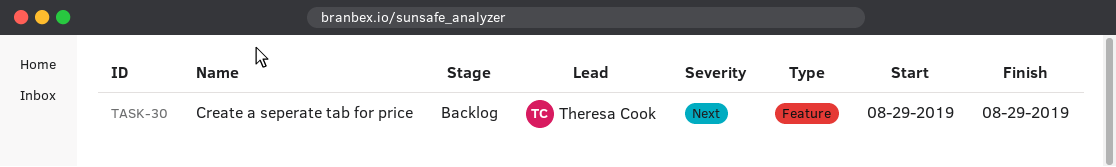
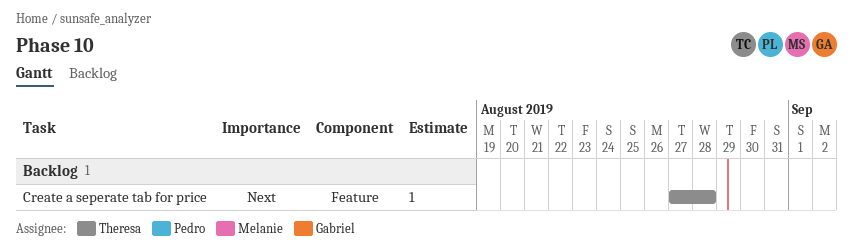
Create a seperate tab for price, start: Aug 29 -> Aug 27
Create a seperate tab for price, due: Aug 29 -> Aug 28

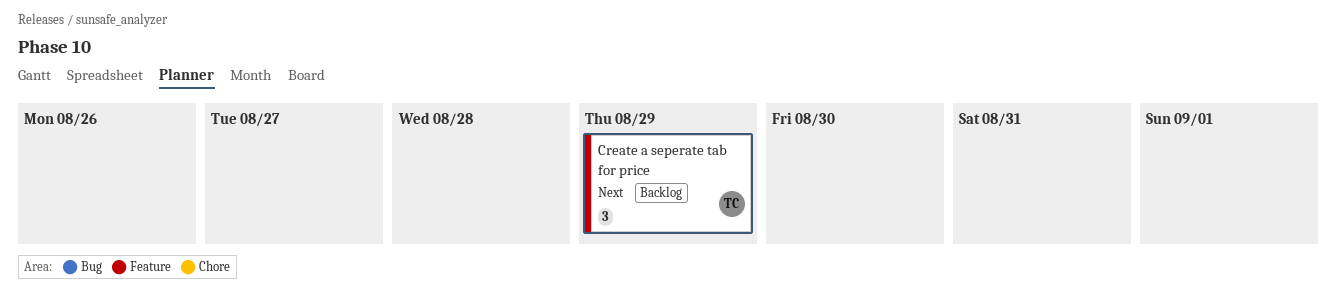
Create a seperate tab for price, estimate: 1 -> 3
Create a seperate tab for price, due: Aug 28 -> Aug 29

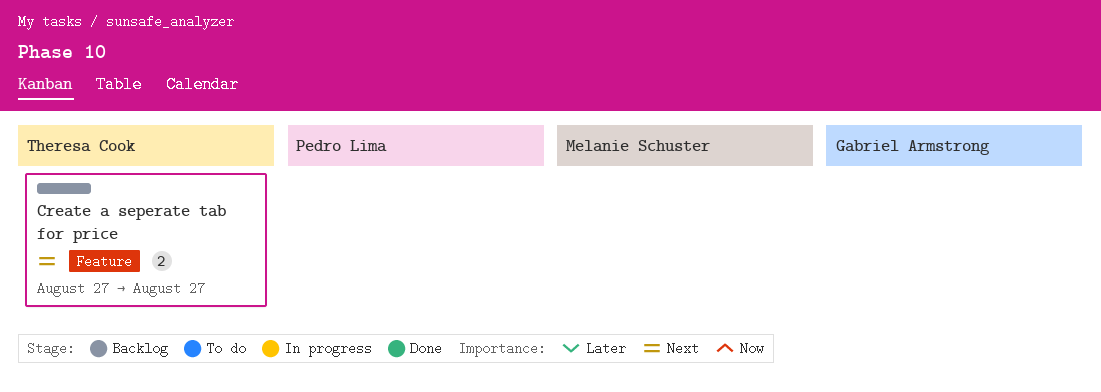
Create a seperate tab for price, estimate: 3 -> 2
Create a seperate tab for price, due: Aug 29 -> Aug 27

